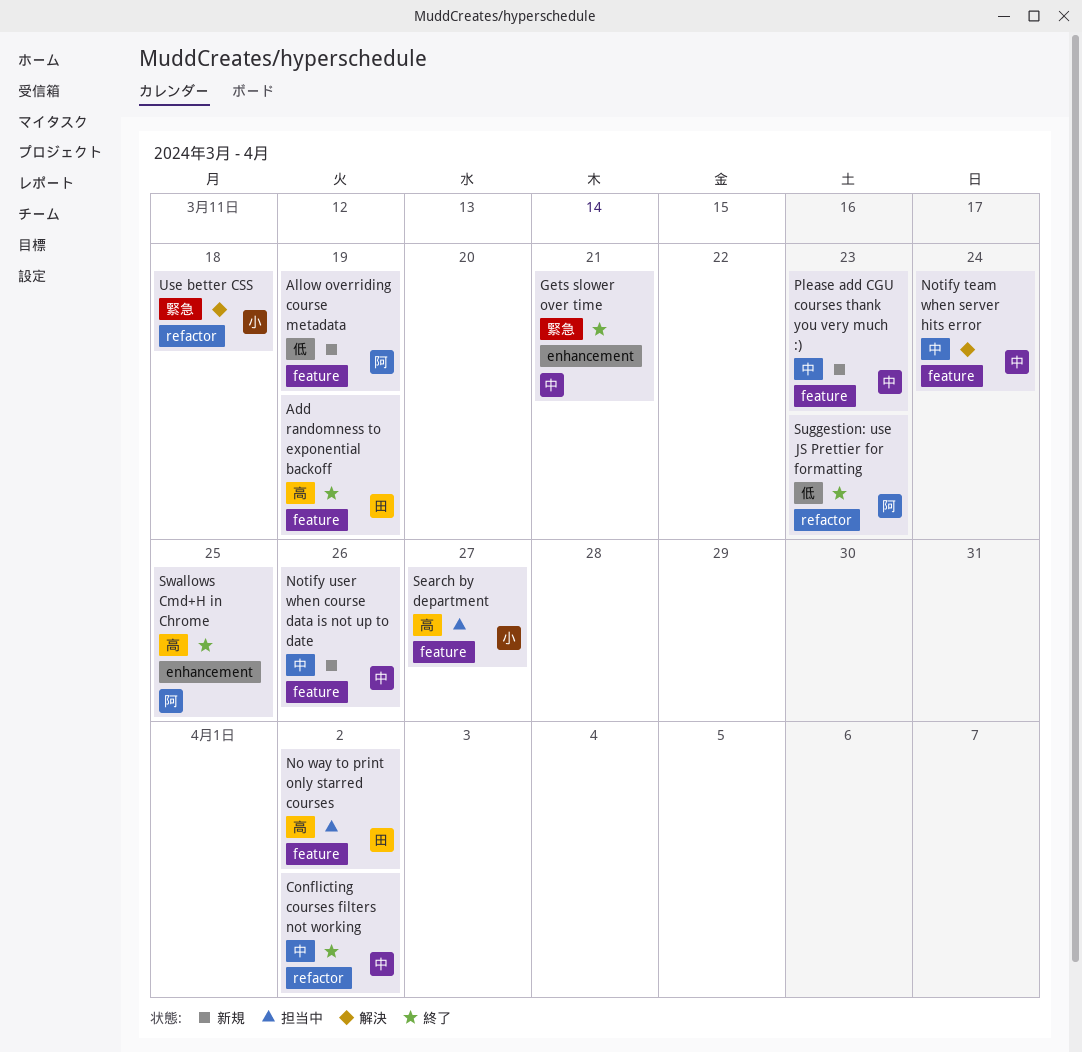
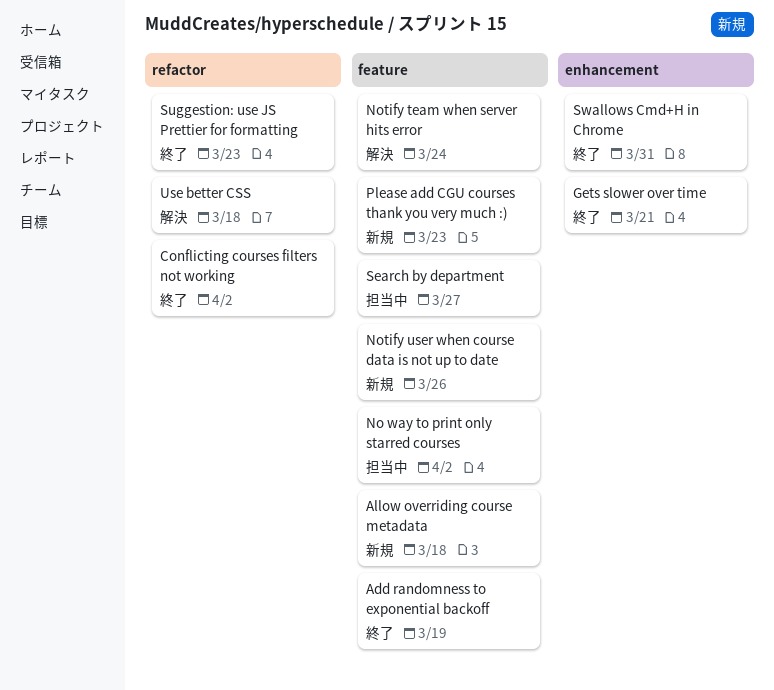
Allow overriding course metadata, due: Mar 19 -> Mar 18
Swallows Cmd+H in Chrome, due: Mar 25 -> Mar 31

